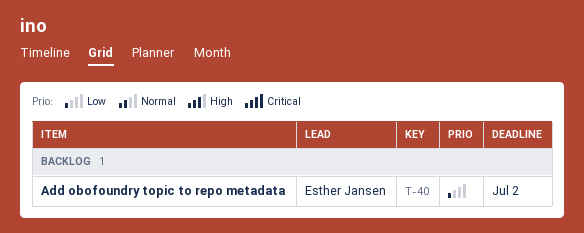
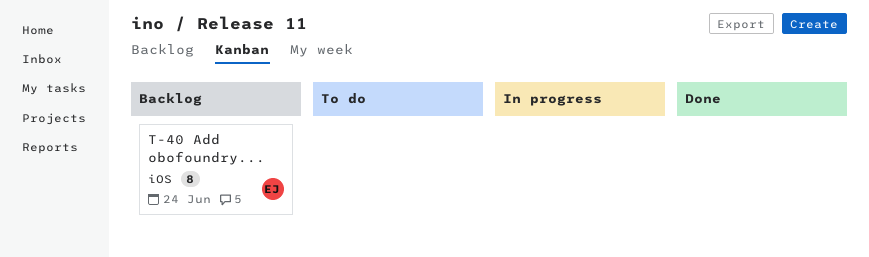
T-40, due: Jul 2 -> Jun 24

